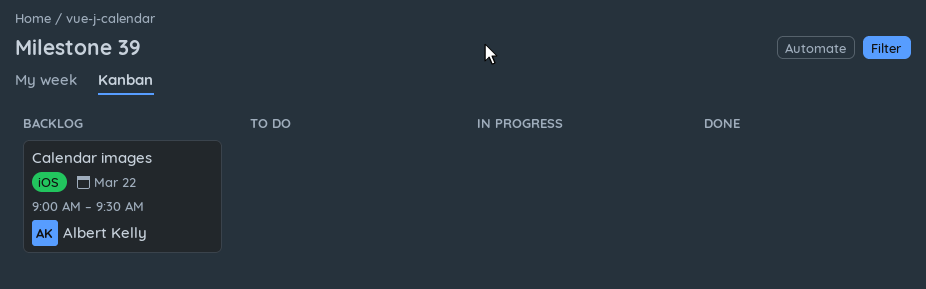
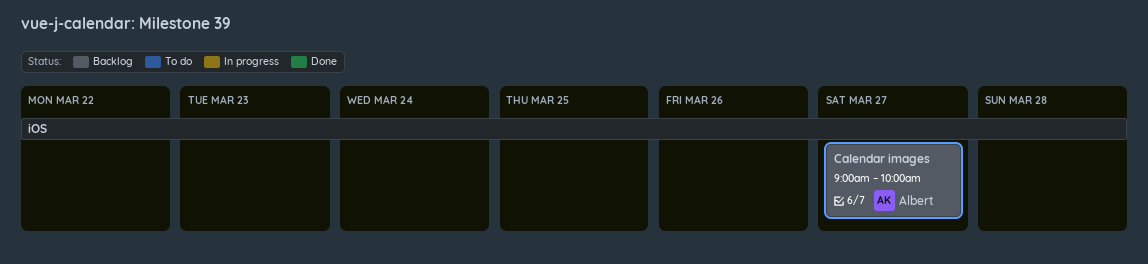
Calendar images, day: Mar 22 -> Mar 27
Calendar images, ends: 09:30 -> 10:00

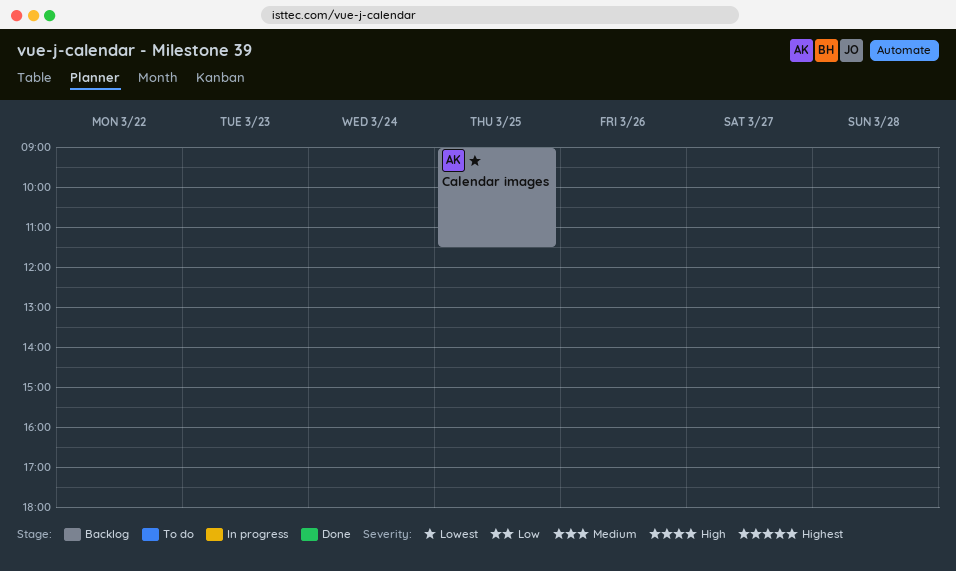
Calendar images, day: Mar 27 -> Mar 25
Calendar images, ends: 10:00 -> 11:30

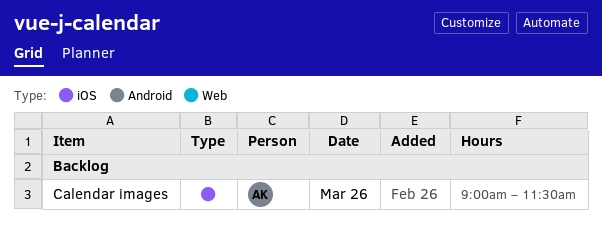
Calendar images, day: Mar 25 -> Mar 26

